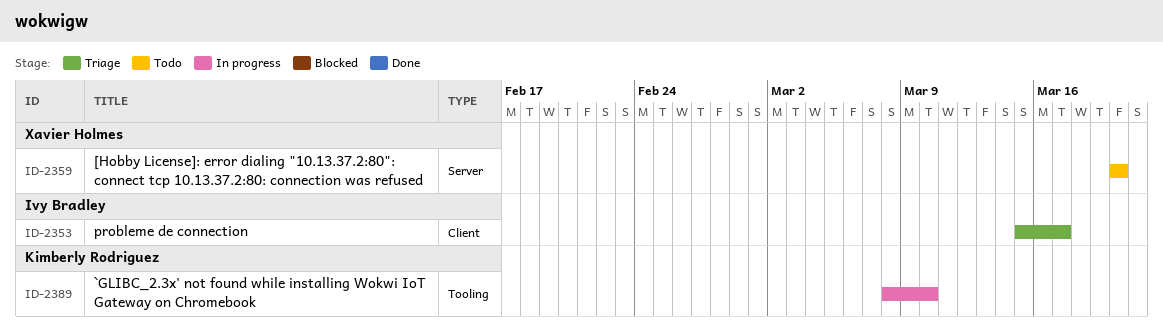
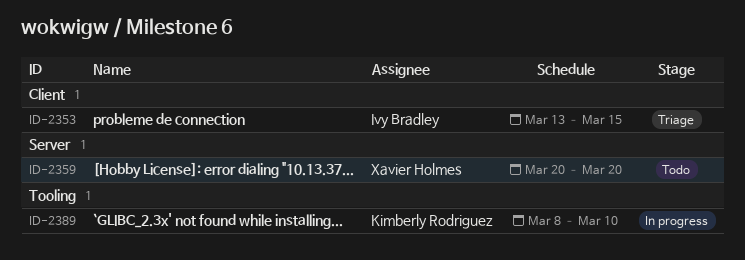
ID-2353, start: Mar 15 -> Mar 13
ID-2353, due: Mar 17 -> Mar 15

